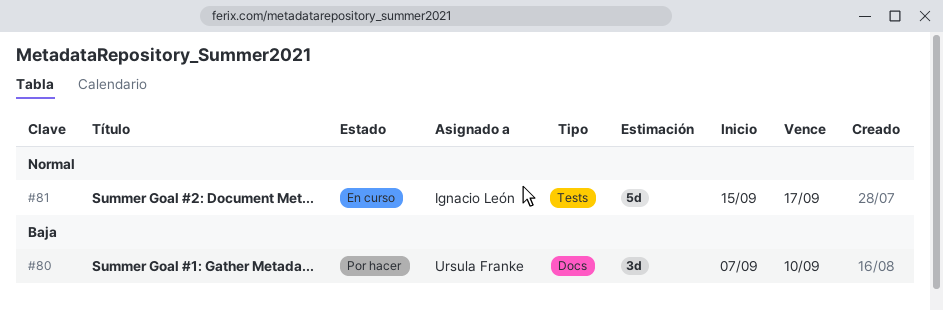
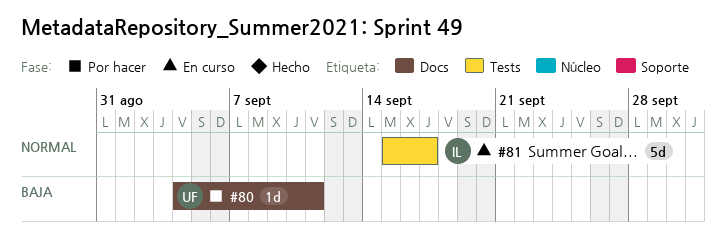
#80, estimate: 3d -> 1d
#80, start: Sep 7 -> Sep 4
#80, due: Sep 10 -> Sep 11

